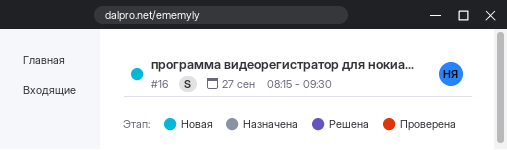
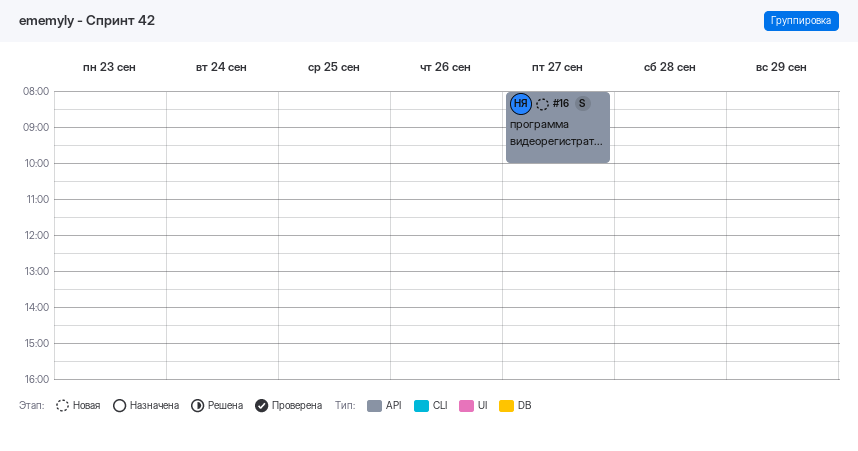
#16, begins: 08:15 -> 08:00
#16, ends: 09:30 -> 10:00

